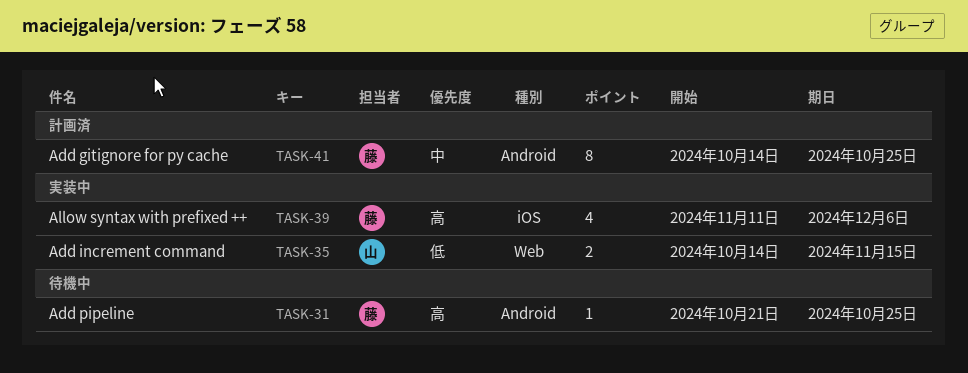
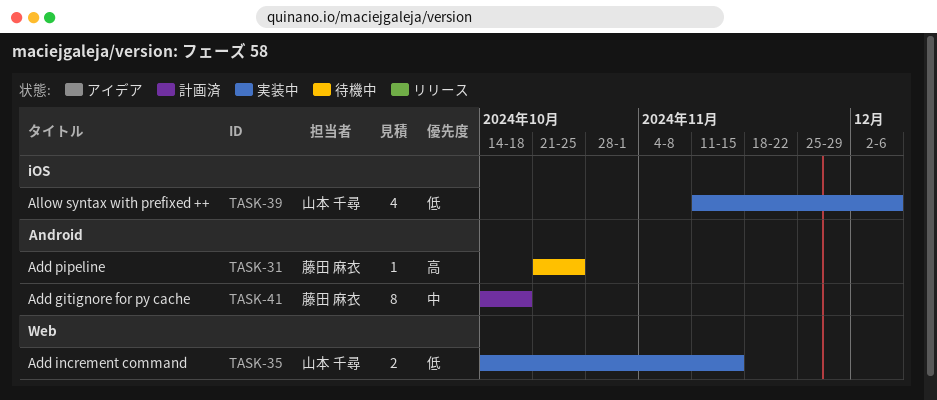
TASK-39, owner: 藤田 麻衣 -> 山本 千尋
TASK-39, priority: 高 -> 低
TASK-41, due: Oct 25 -> Oct 18

